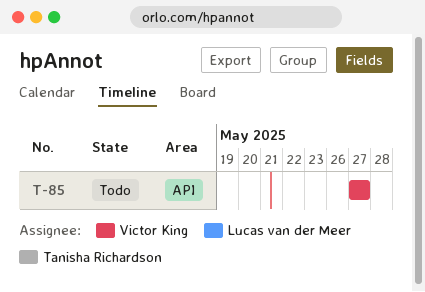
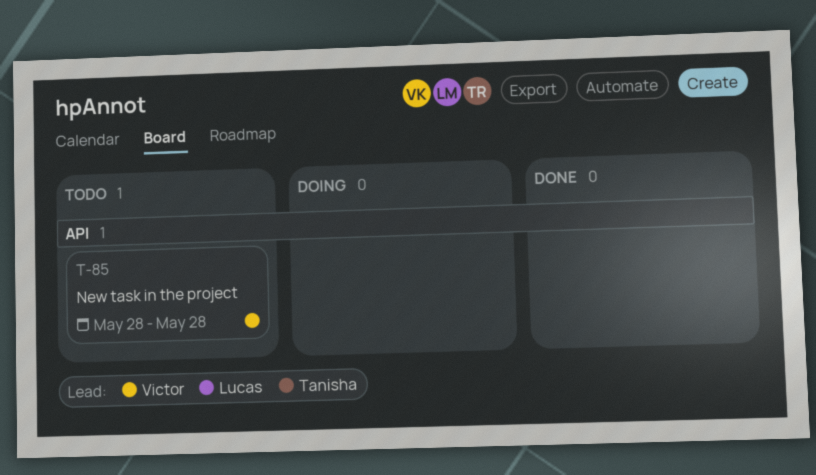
T-85, start: May 27 -> May 28
T-85, due: May 27 -> May 28

